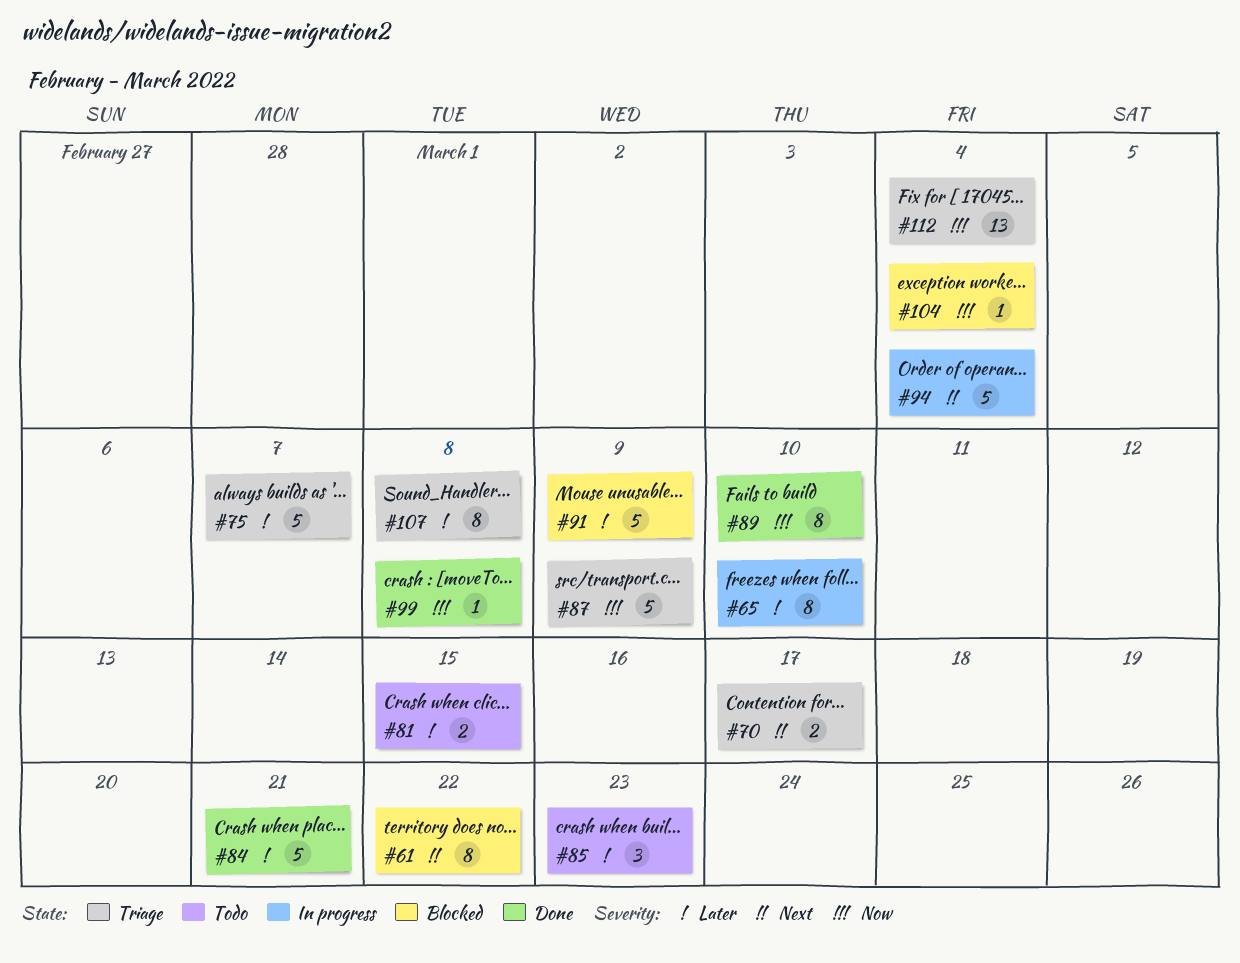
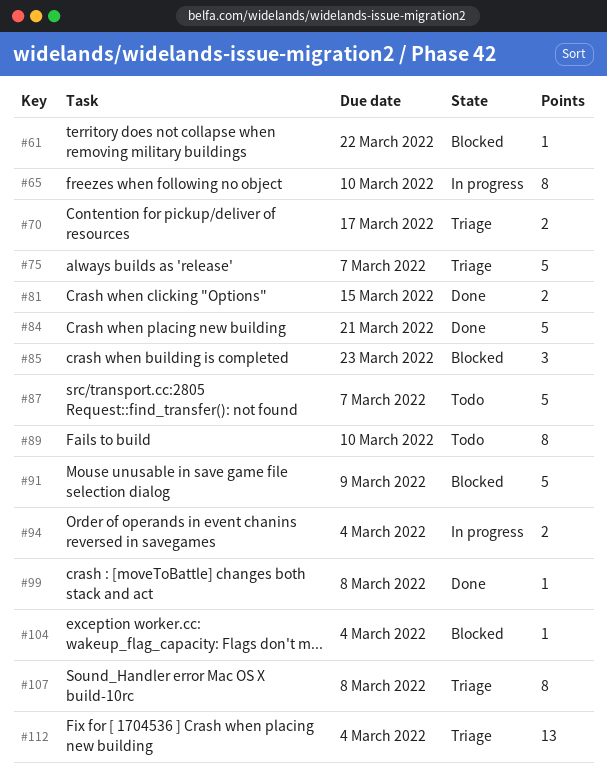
#61, estimate: 8 -> 1
#81, status: Todo -> Done
#85, status: Todo -> Blocked
#87, status: Triage -> Todo
#87, due: Mar 9 -> Mar 7
#89, status: Done -> Todo
#94, estimate: 5 -> 2

